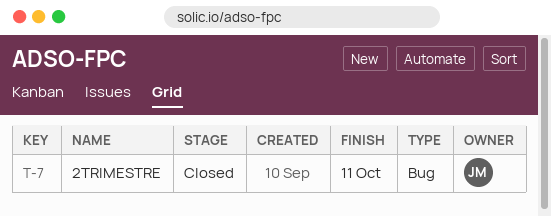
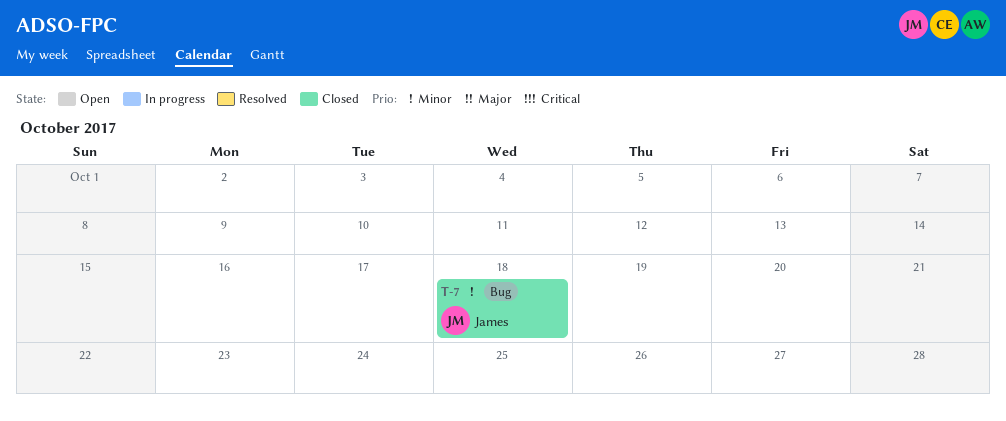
T-7, due: Oct 11 -> Oct 18

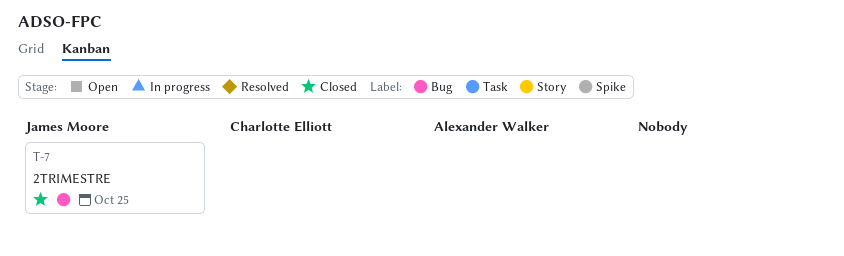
T-7, due: Oct 18 -> Oct 25

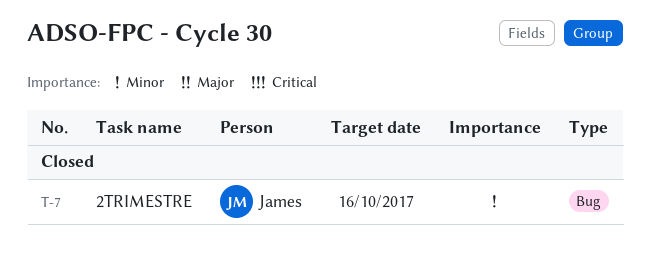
T-7, due: Oct 25 -> Oct 16

